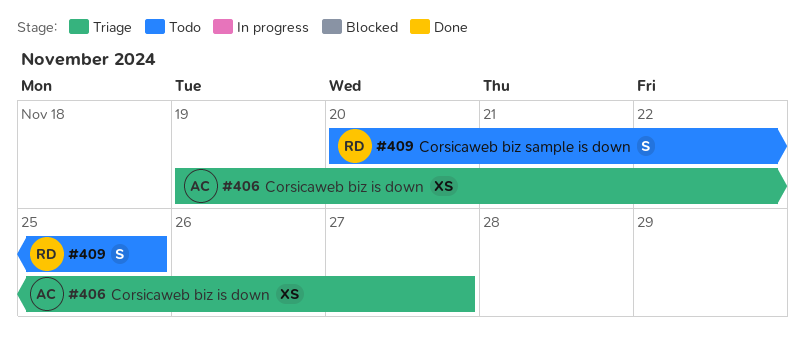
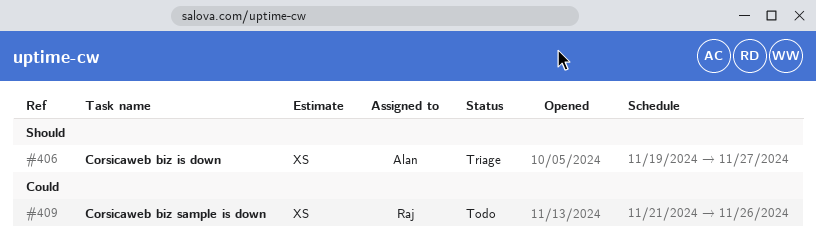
#409, estimate: S -> XS
#409, start: Nov 20 -> Nov 21
#409, due: Nov 25 -> Nov 26

